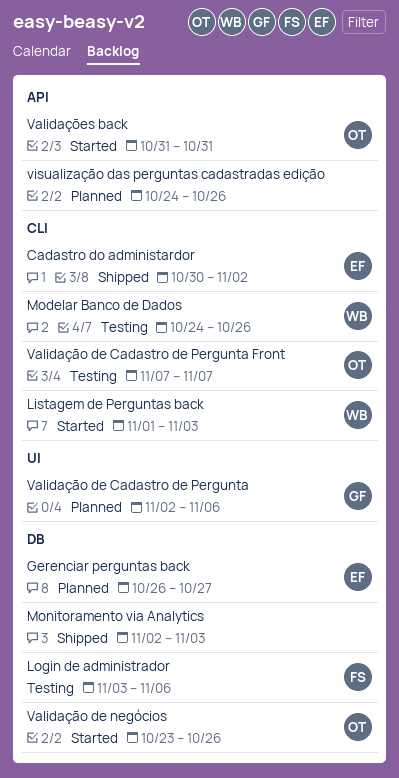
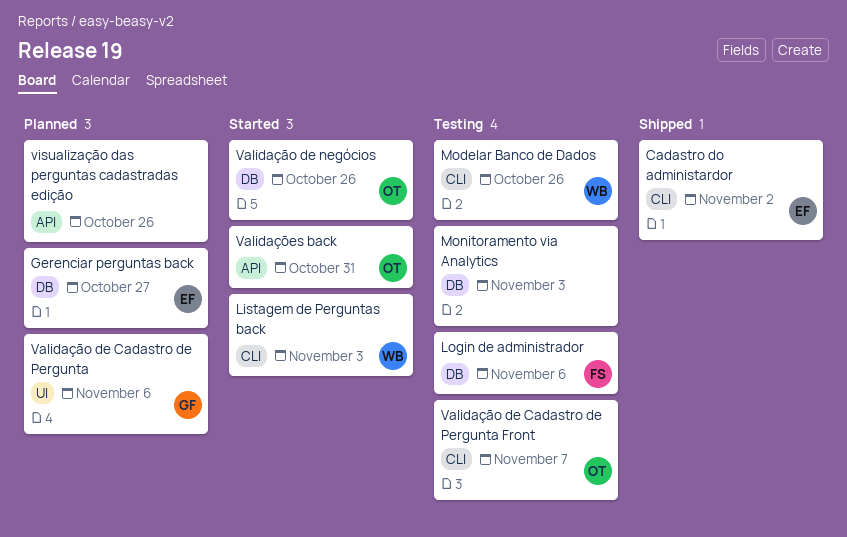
Monitoramento via Analytics, status: Shipped -> Testing

